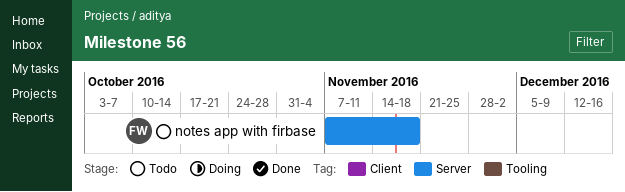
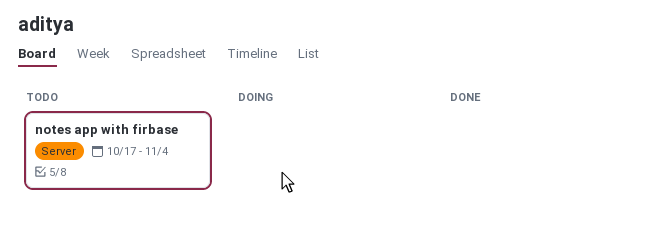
notes app with firbase, start: Nov 7 -> Oct 17
notes app with firbase, due: Nov 18 -> Nov 4

